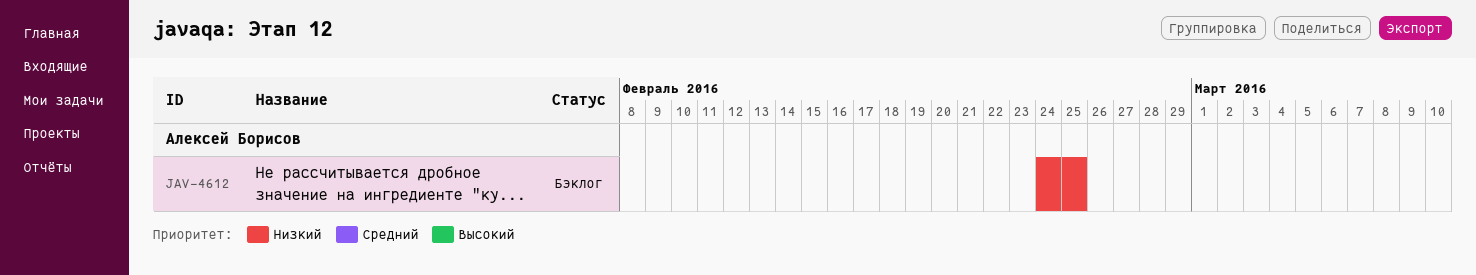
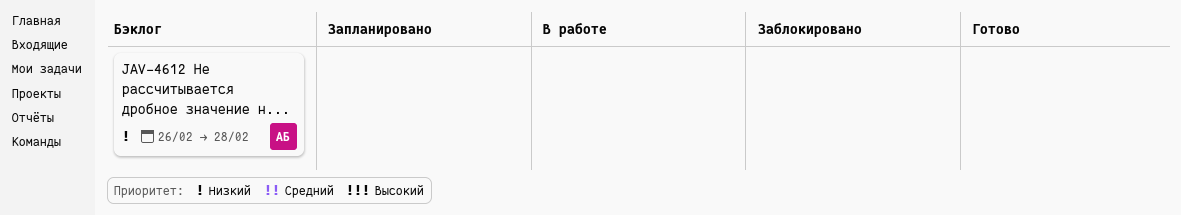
JAV-4612, start: Feb 24 -> Feb 26
JAV-4612, due: Feb 25 -> Feb 28

